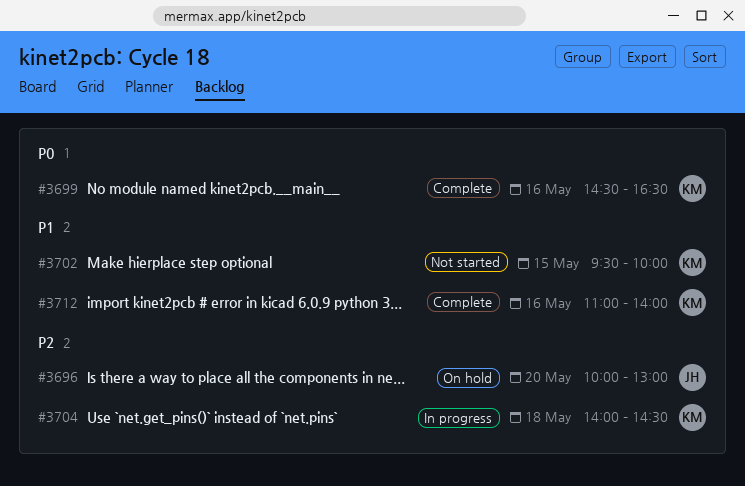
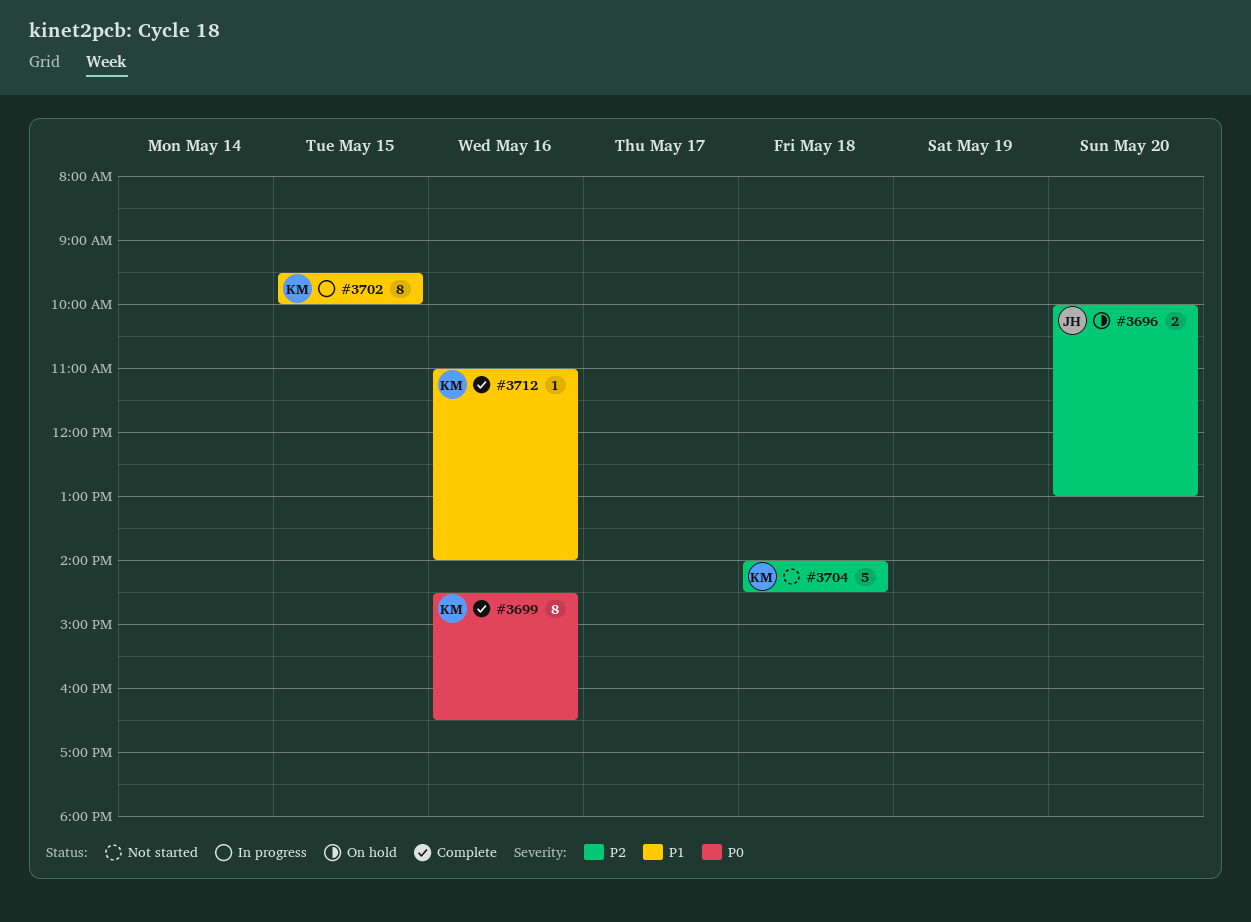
#3702, status: Not started -> In progress
#3704, status: In progress -> Not started

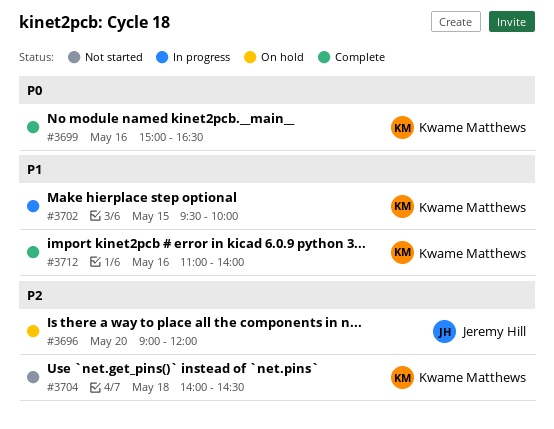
#3696, begins: 10:00 -> 09:00
#3696, ends: 13:00 -> 12:00
#3699, begins: 14:30 -> 15:00

